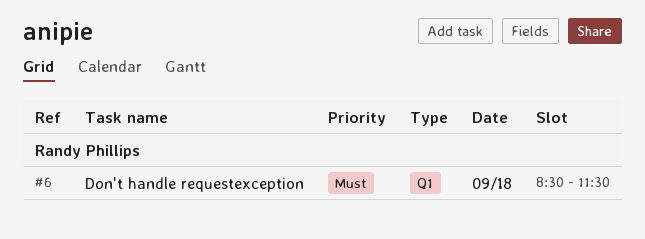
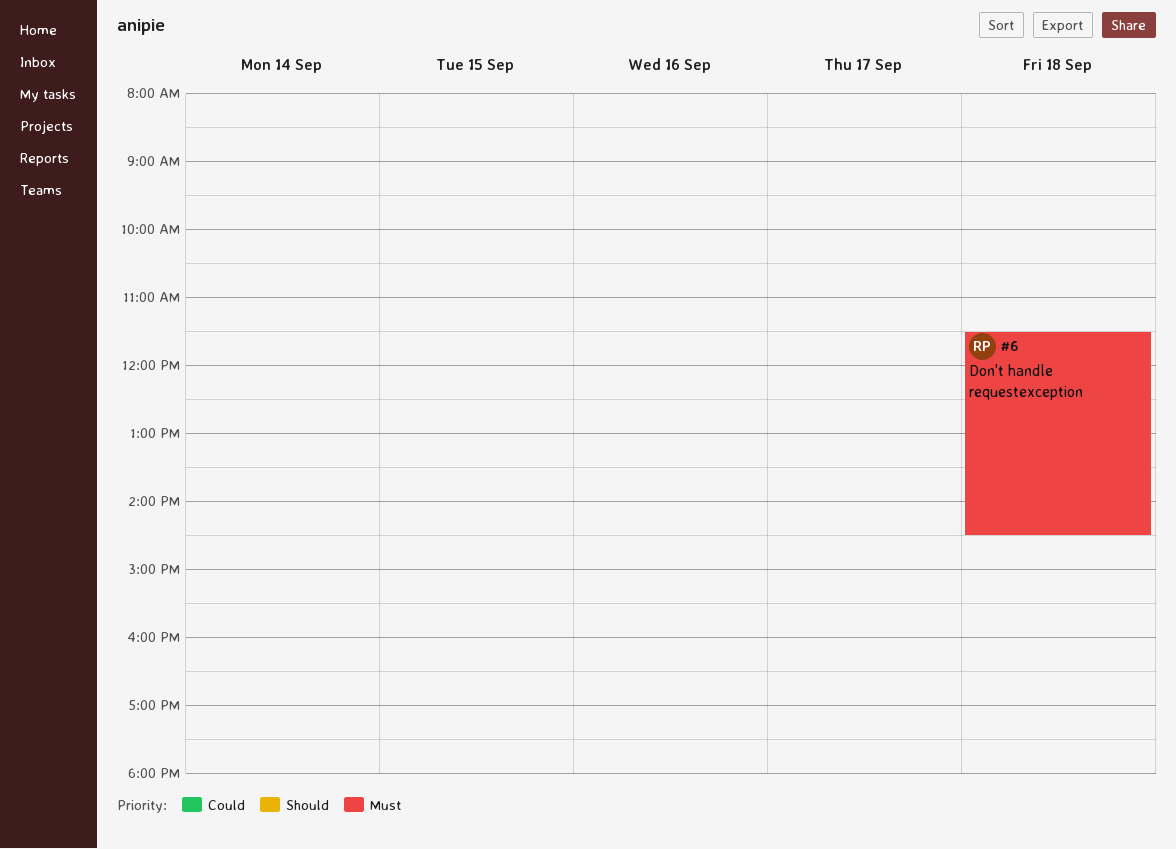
#6, begins: 08:30 -> 11:30
#6, ends: 11:30 -> 14:30

